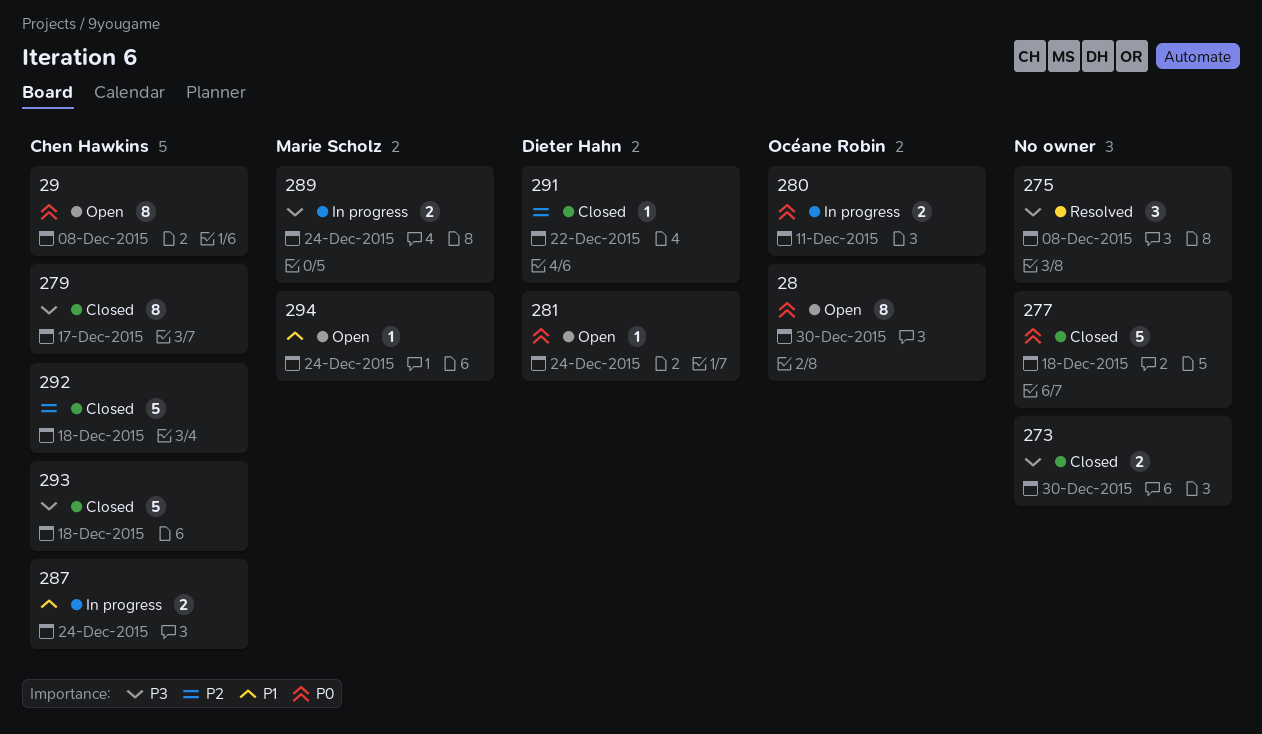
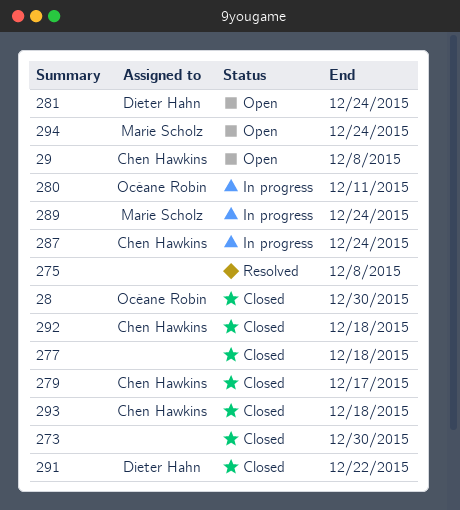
28, status: Open -> Closed

